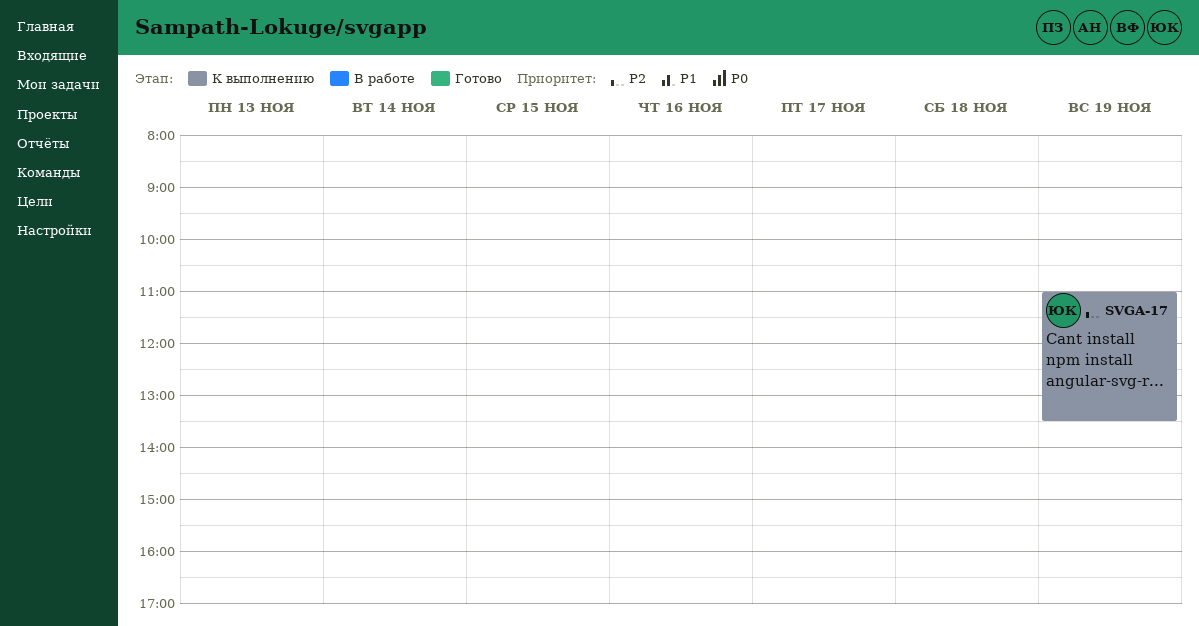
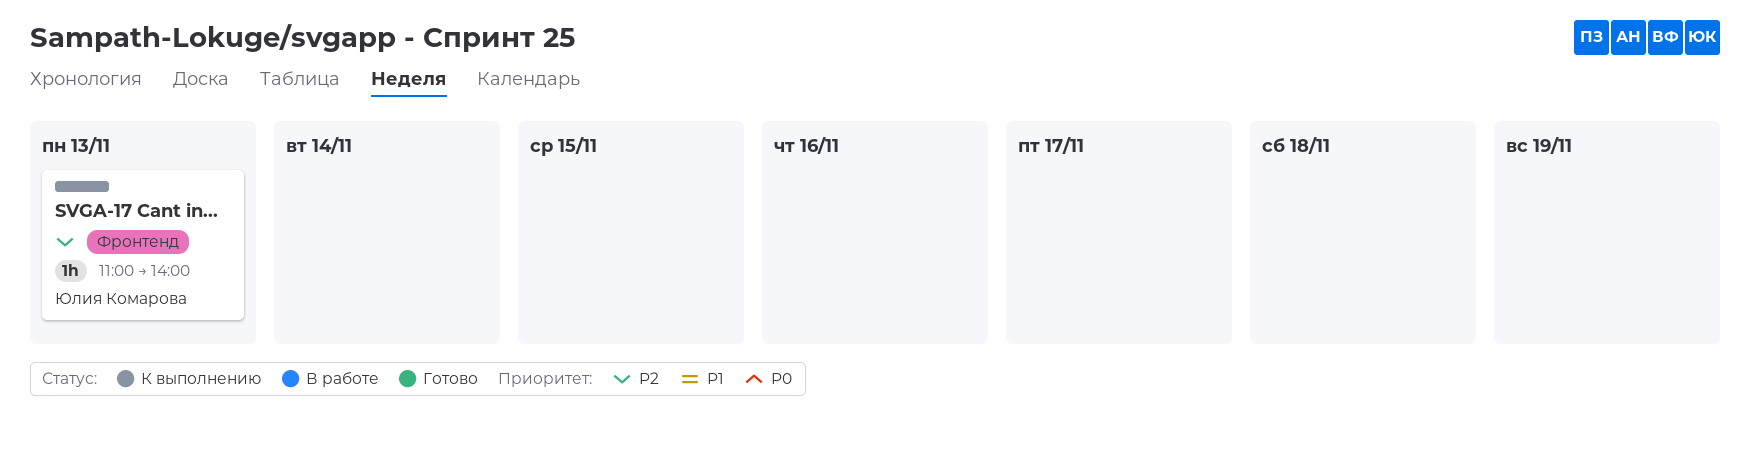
SVGA-17, day: Nov 19 -> Nov 13
SVGA-17, ends: 13:30 -> 14:00

